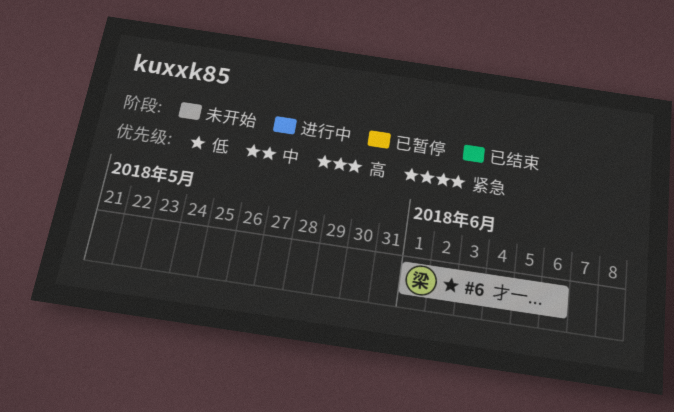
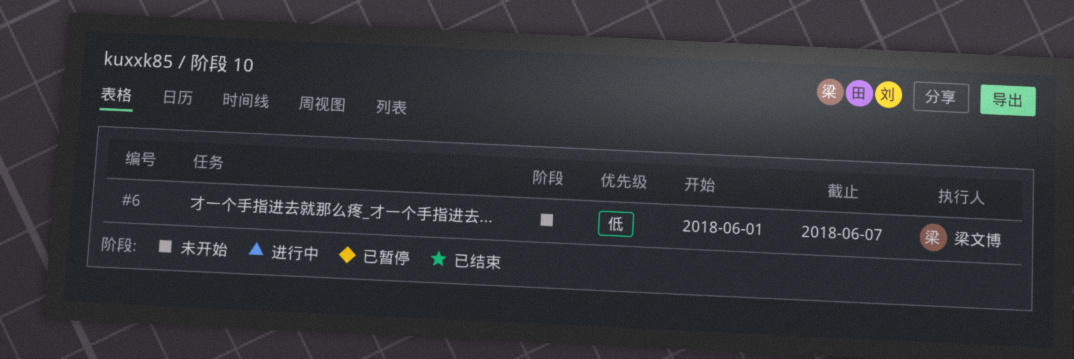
#6, due: Jun 6 -> Jun 7

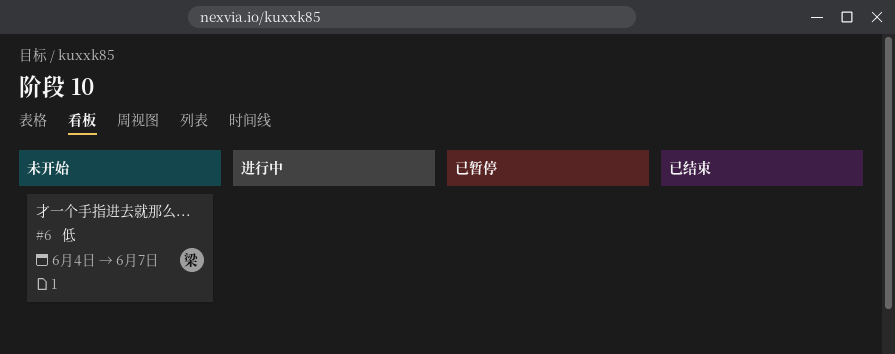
#6, start: Jun 1 -> Jun 4

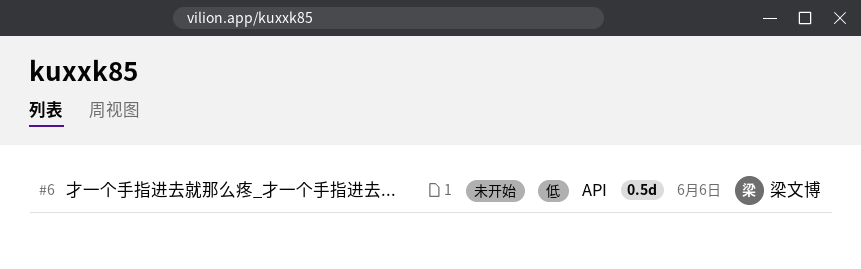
#6, due: Jun 7 -> Jun 6

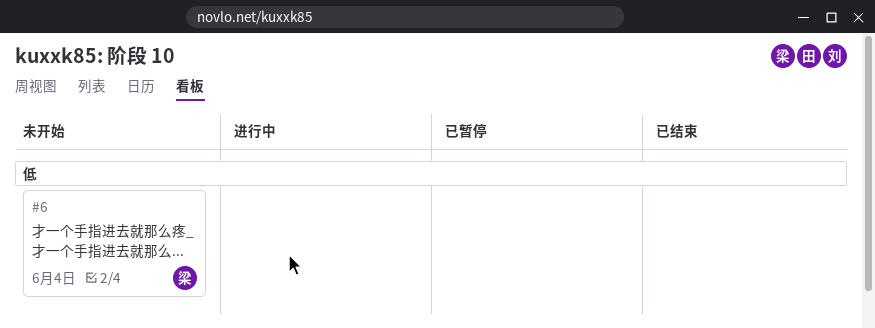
#6, due: Jun 6 -> Jun 4

